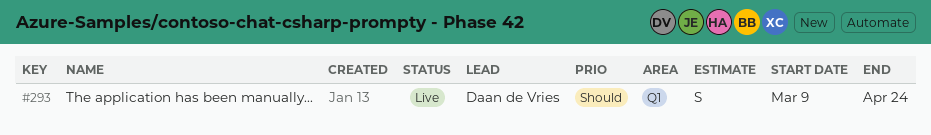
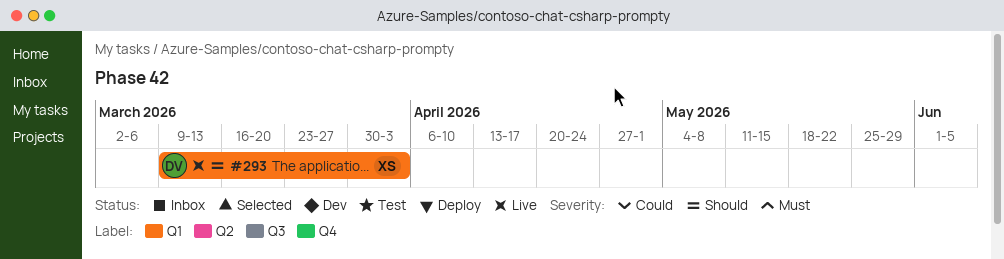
#293, estimate: S -> XS
#293, due: Apr 24 -> Apr 3

